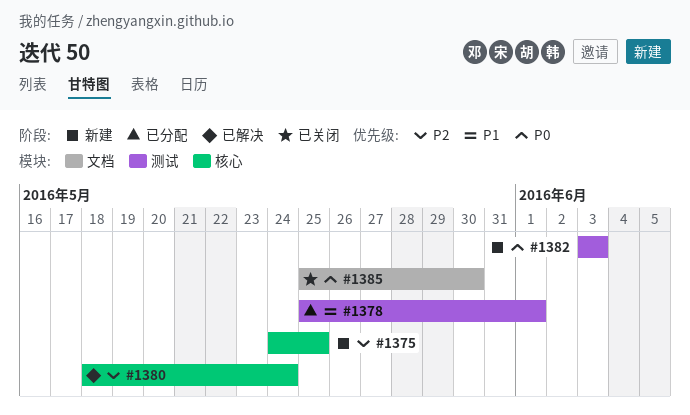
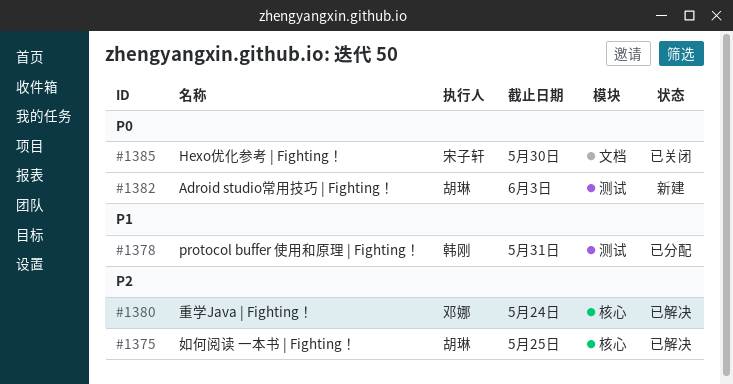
#1375, status: 新建 -> 已解决
#1378, due: Jun 1 -> May 31

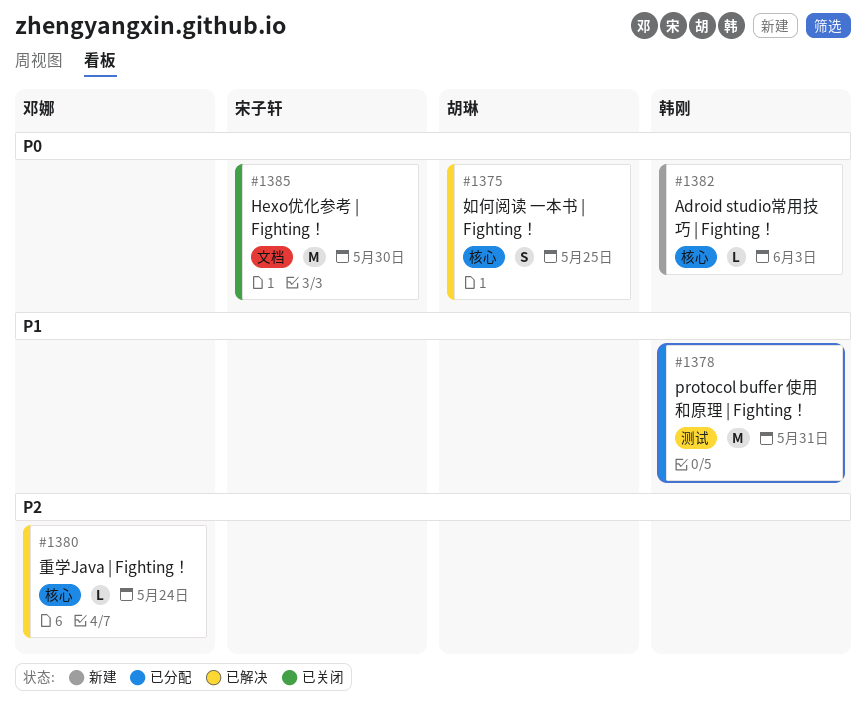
#1375, priority: P2 -> P0
#1382, owner: 胡琳 -> 韩刚
#1382, label: 测试 -> 核心

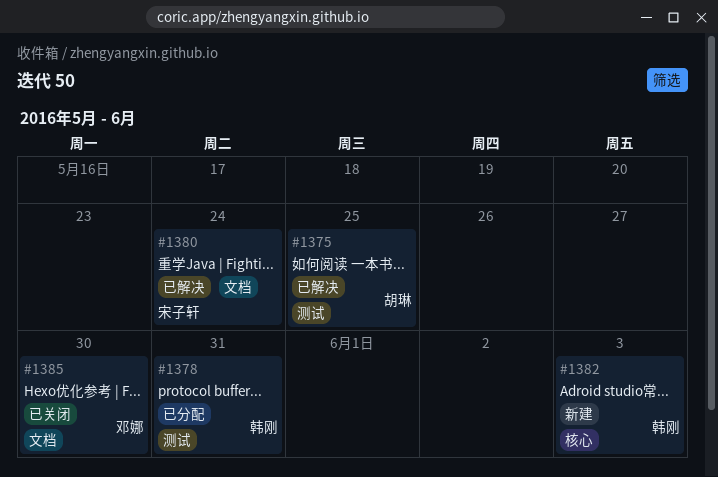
#1375, label: 核心 -> 测试
#1380, owner: 邓娜 -> 宋子轩
#1380, label: 核心 -> 文档
#1385, owner: 宋子轩 -> 邓娜

